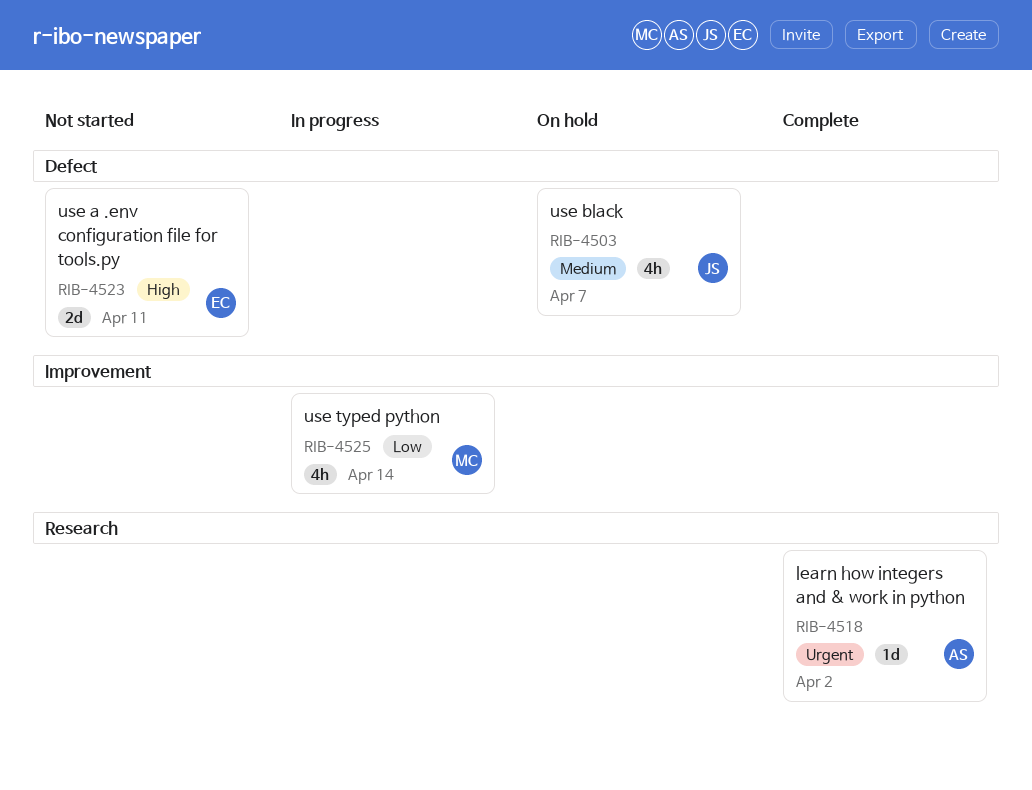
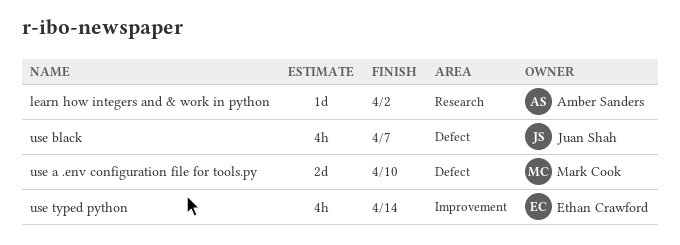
use a .env configuration file for tools.py, owner: Ethan Crawford -> Mark Cook
use a .env configuration file for tools.py, due: Apr 11 -> Apr 10
use typed python, owner: Mark Cook -> Ethan Crawford

